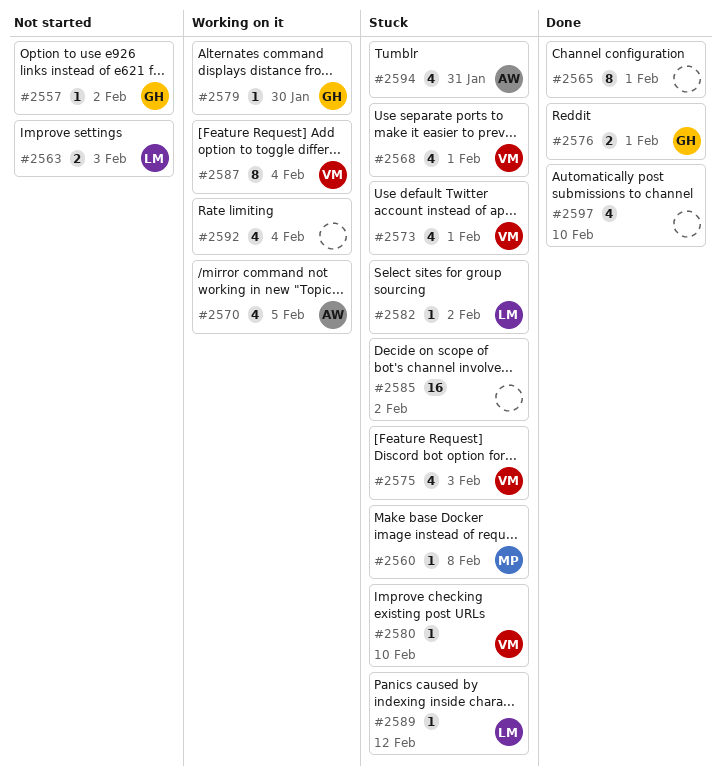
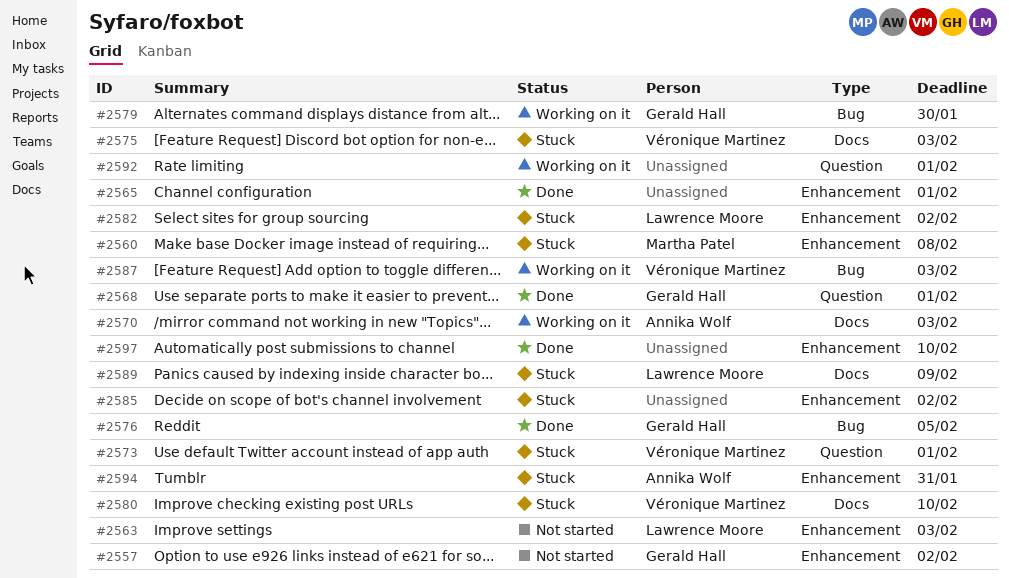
#2568, status: Stuck -> Done
#2568, owner: Véronique Martinez -> Gerald Hall
#2570, due: Feb 5 -> Feb 3
#2576, due: Feb 1 -> Feb 5
#2587, due: Feb 4 -> Feb 3
#2589, due: Feb 12 -> Feb 9
#2592, due: Feb 4 -> Feb 1

